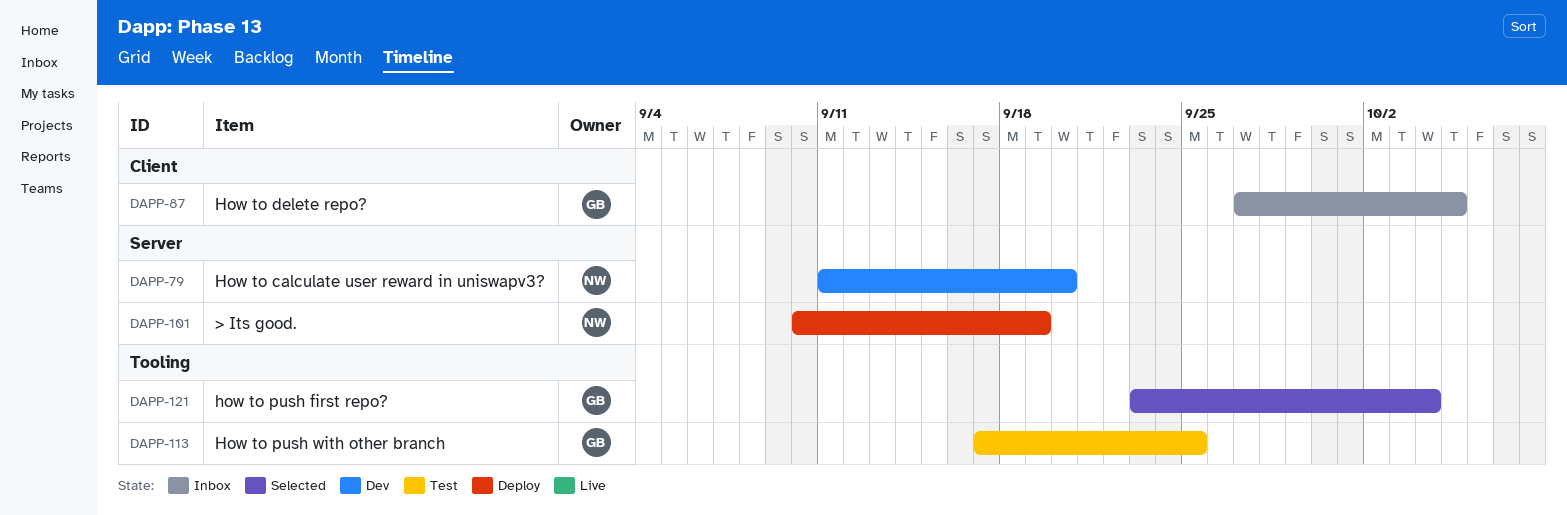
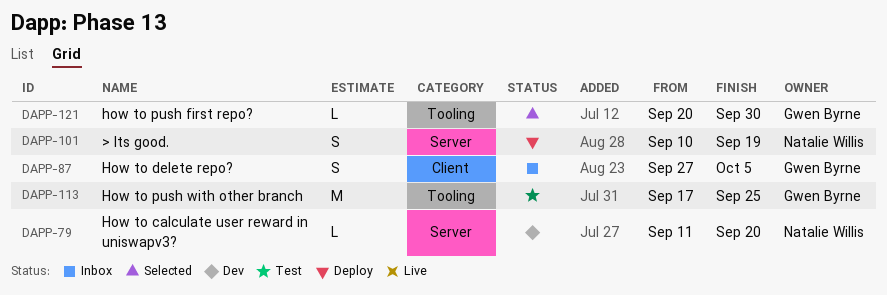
DAPP-121, start: Sep 23 -> Sep 20
DAPP-121, due: Oct 4 -> Sep 30

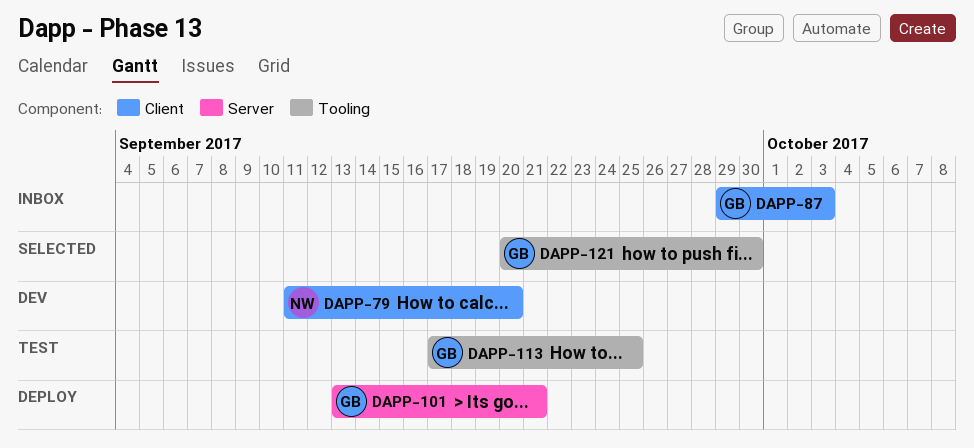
DAPP-79, label: Server -> Client
DAPP-87, start: Sep 27 -> Sep 29
DAPP-87, due: Oct 5 -> Oct 3
DAPP-101, owner: Natalie Willis -> Gwen Byrne
DAPP-101, start: Sep 10 -> Sep 13
DAPP-101, due: Sep 19 -> Sep 21

